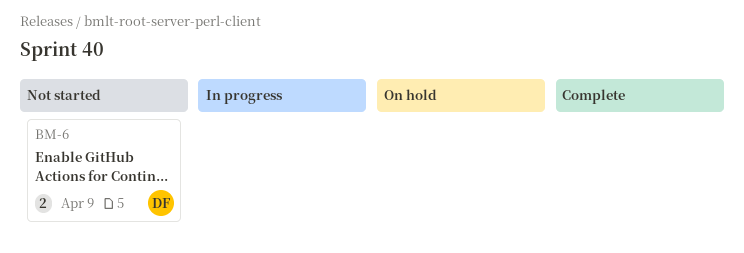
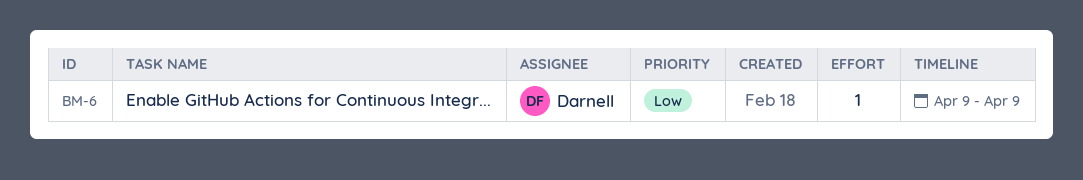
BM-6, estimate: 2 -> 1

